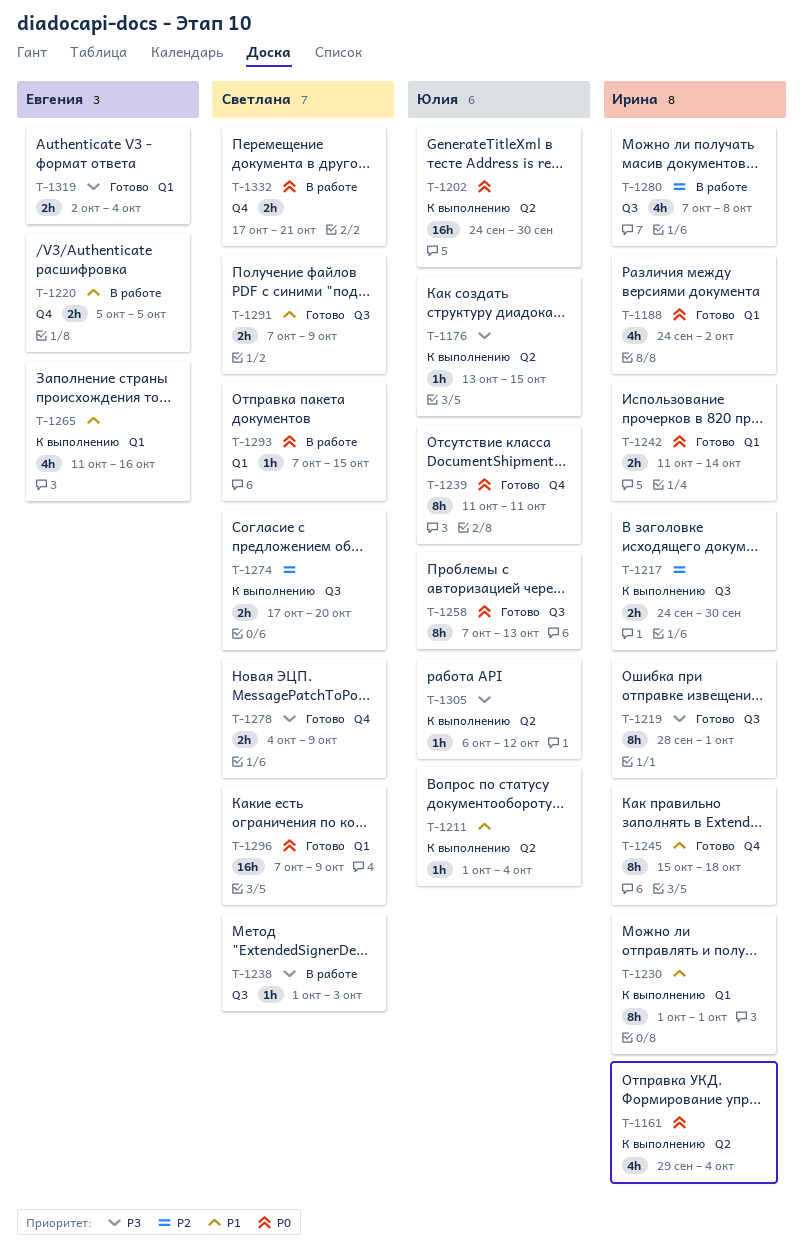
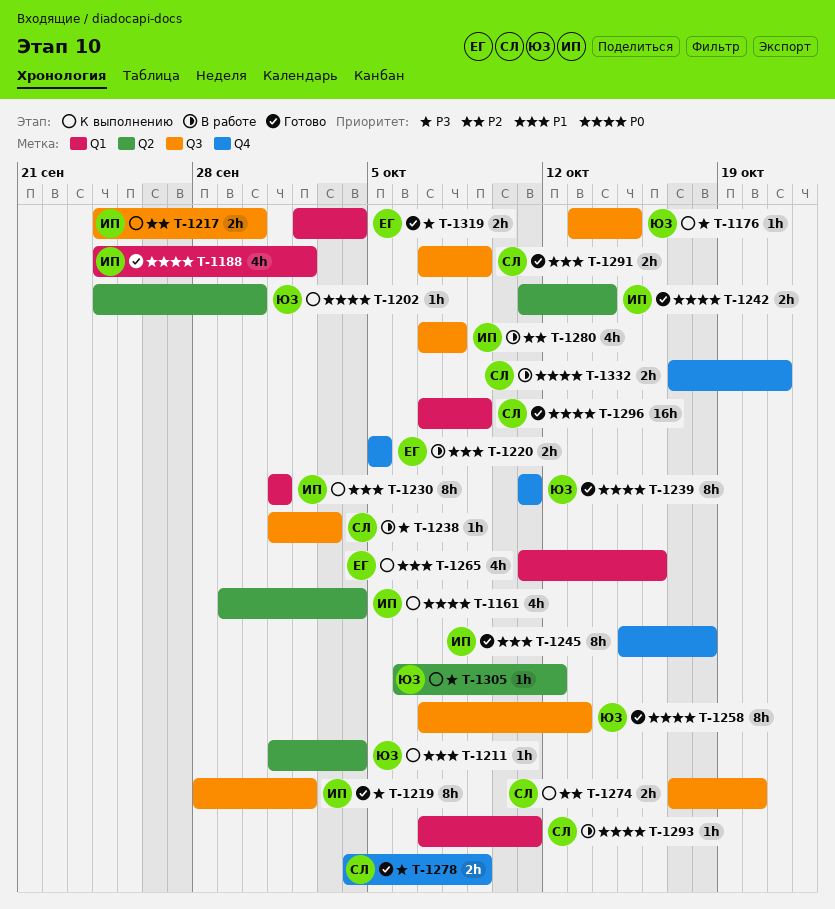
T-1176, label: Q2 -> Q3
T-1202, estimate: 16h -> 1h
T-1219, due: Oct 1 -> Oct 2
T-1242, label: Q1 -> Q2
T-1293, due: Oct 15 -> Oct 11

